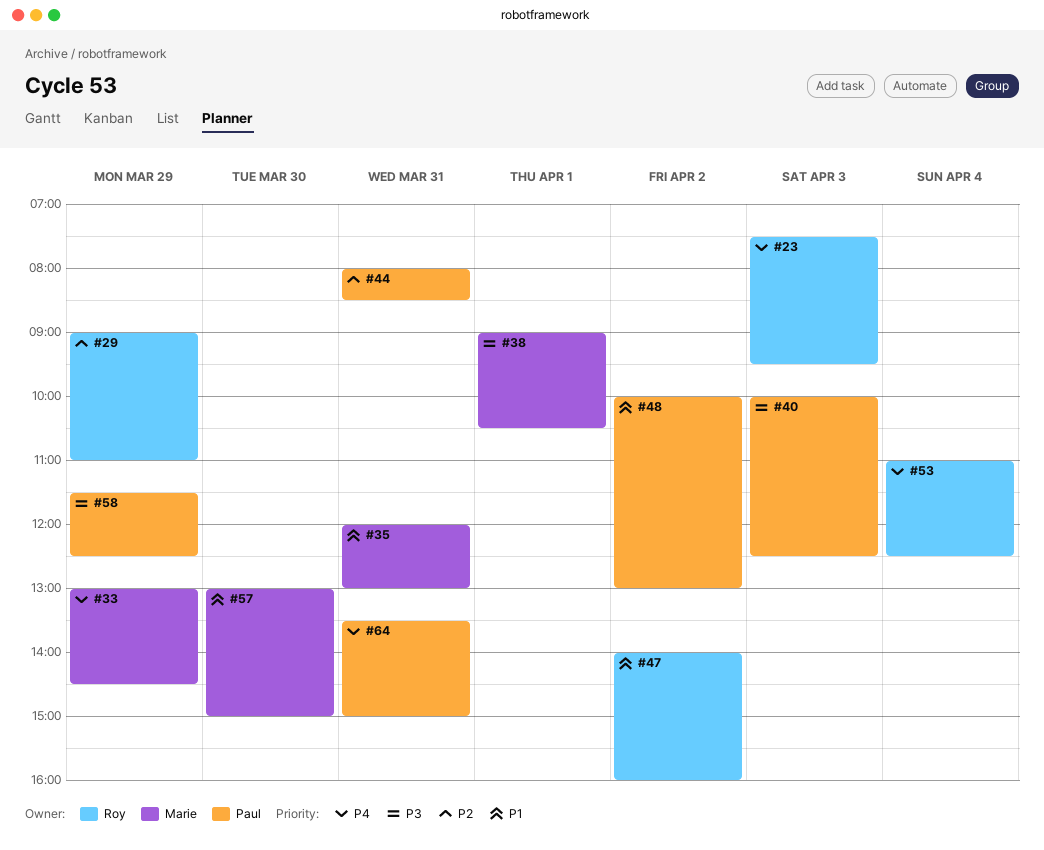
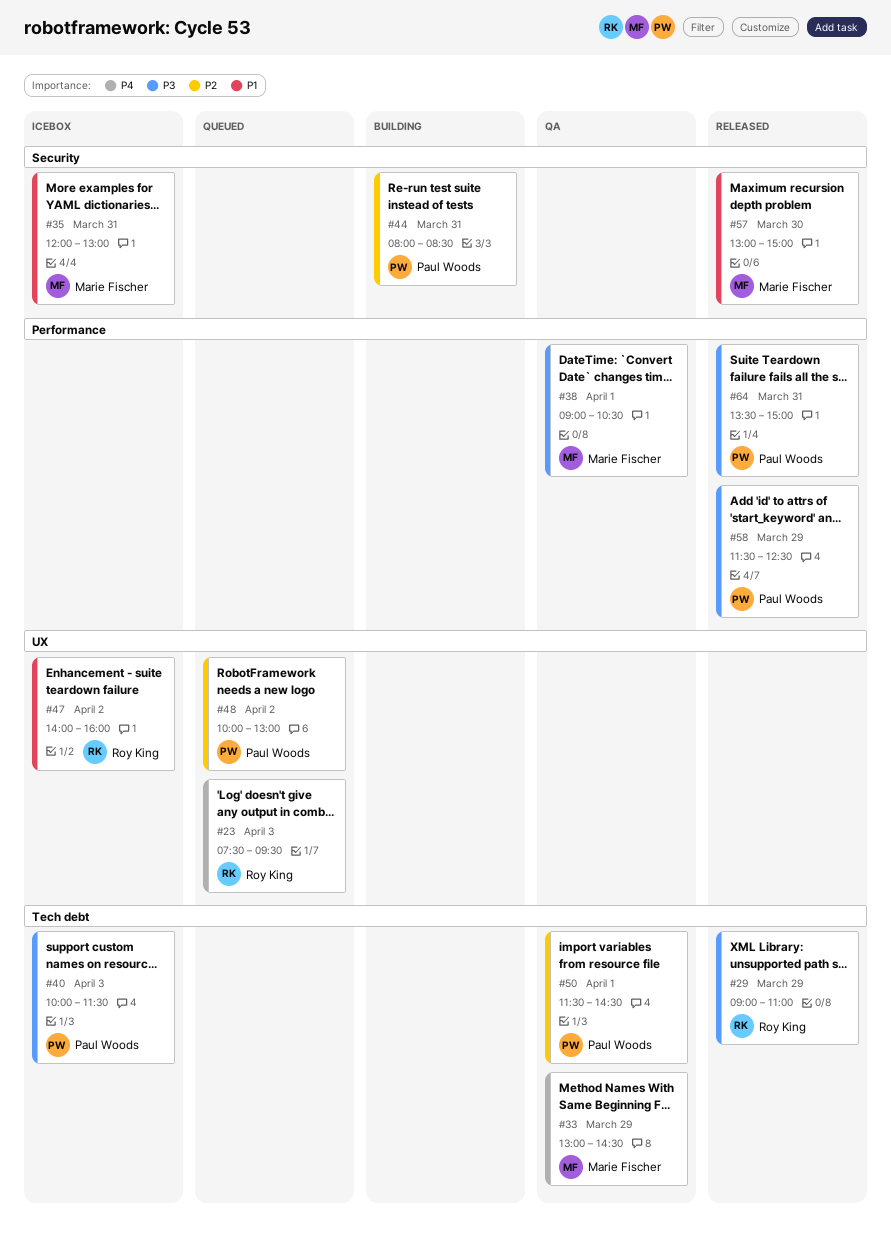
#29, priority: P2 -> P3
#40, ends: 12:30 -> 11:30
#48, priority: P1 -> P2
#50: none -> present
#53: present -> none
#64, priority: P4 -> P3

